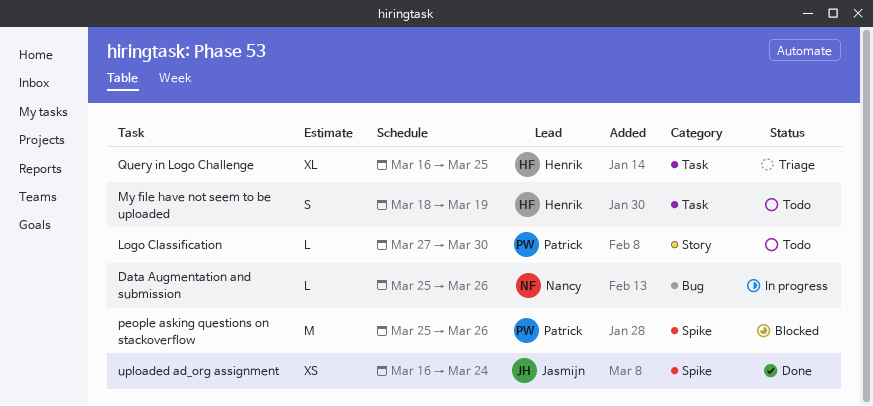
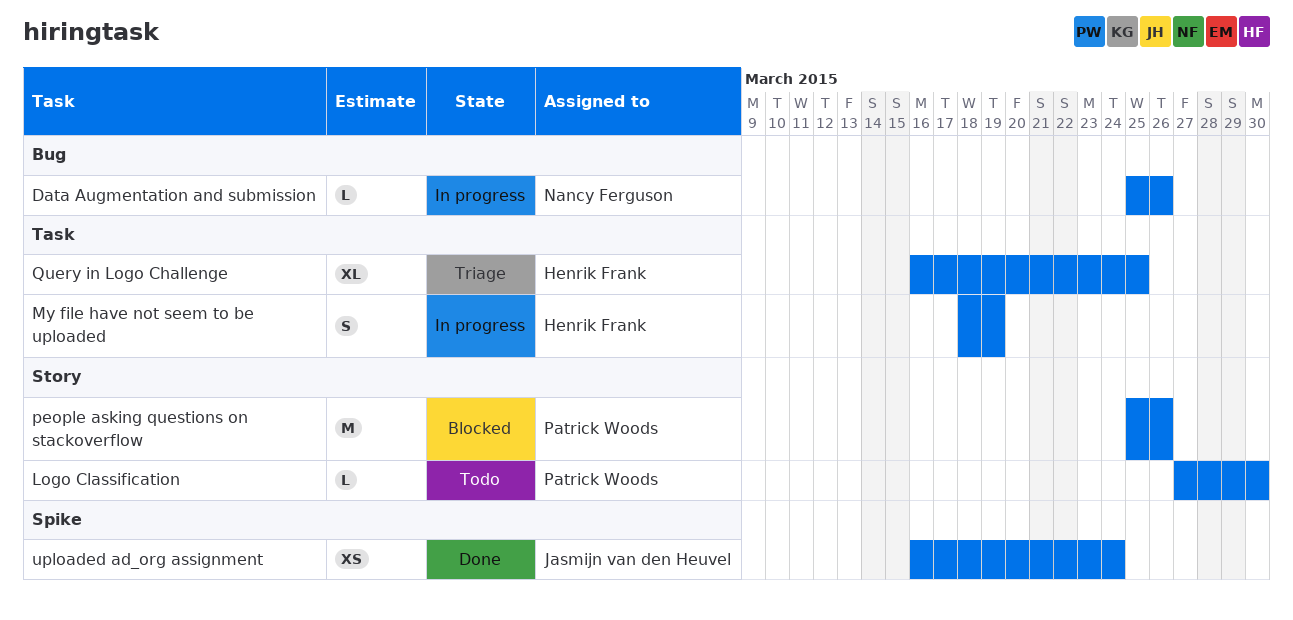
My file have not seem to be uploaded, status: Todo -> In progress
people asking questions on stackoverflow, label: Spike -> Story

